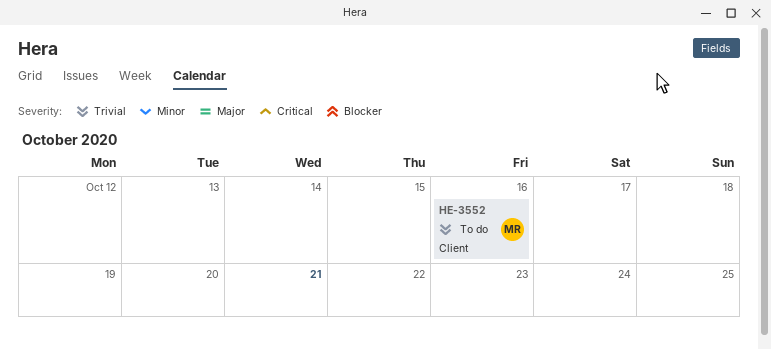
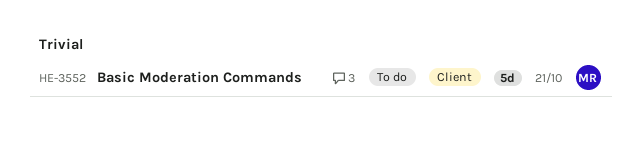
HE-3552, due: Oct 16 -> Oct 21

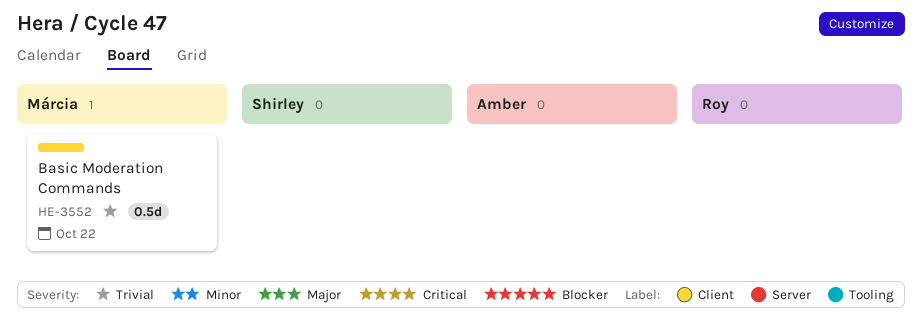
HE-3552, estimate: 5d -> 0.5d
HE-3552, due: Oct 21 -> Oct 22

